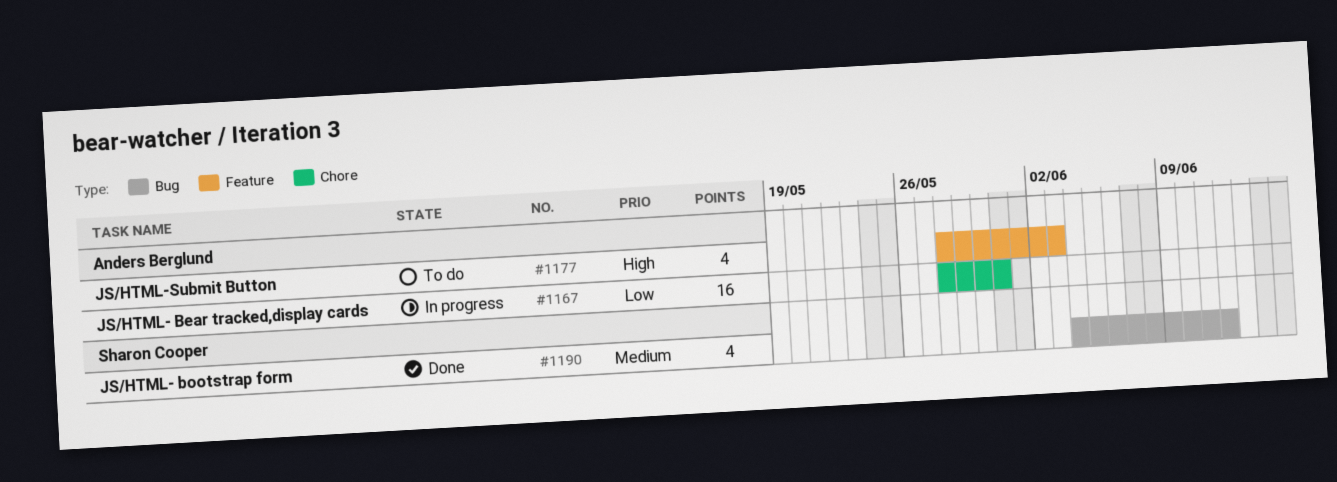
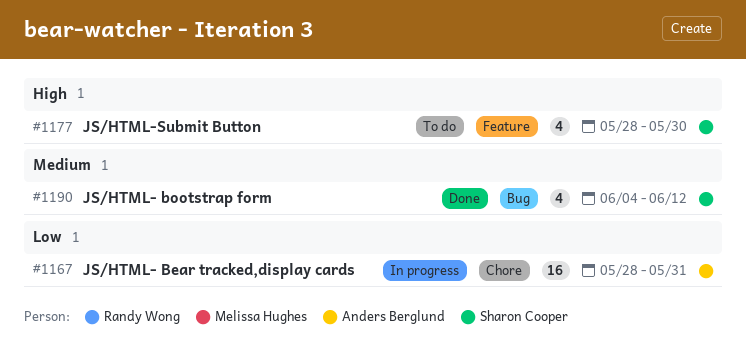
#1177, owner: Anders Berglund -> Sharon Cooper
#1177, due: Jun 3 -> May 30

